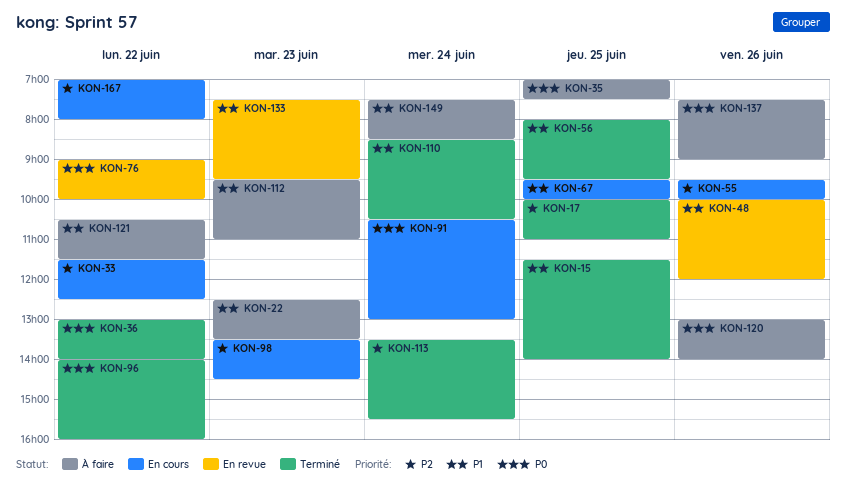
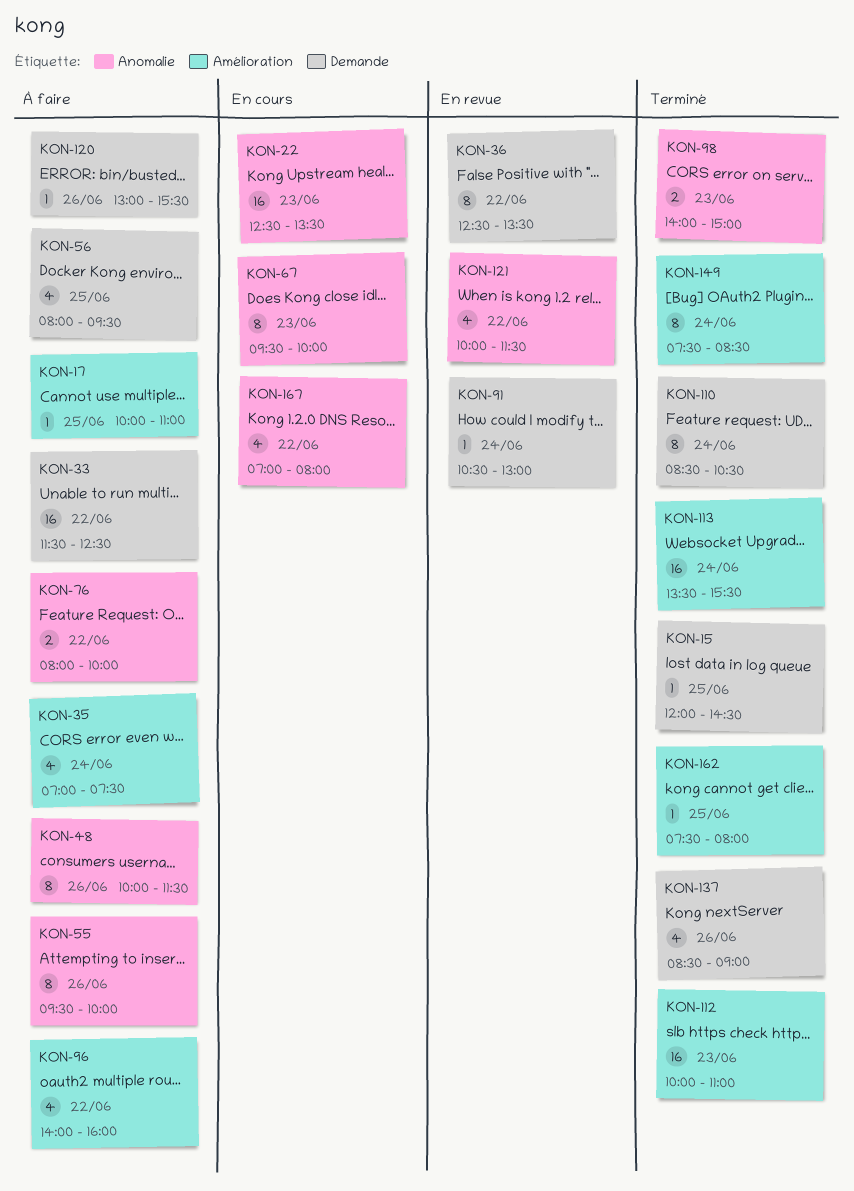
KON-15, begins: 11:30 -> 12:00
KON-15, ends: 14:00 -> 14:30
KON-17, status: Terminé -> À faire
KON-22, status: À faire -> En cours
KON-33, status: En cours -> À faire
KON-35, day: Jun 25 -> Jun 24
KON-36, status: Terminé -> En revue
KON-36, begins: 13:00 -> 12:30
KON-36, ends: 14:00 -> 13:30
KON-48, status: En revue -> À faire
KON-48, ends: 12:00 -> 11:30
KON-55, status: En cours -> À faire
KON-56, status: Terminé -> À faire
KON-67, day: Jun 25 -> Jun 23
KON-76, status: En revue -> À faire
KON-76, begins: 09:00 -> 08:00
KON-91, status: En cours -> En revue
KON-96, status: Terminé -> À faire
KON-98, status: En cours -> Terminé
KON-98, begins: 13:30 -> 14:00
KON-98, ends: 14:30 -> 15:00
KON-112, status: À faire -> Terminé
KON-112, begins: 09:30 -> 10:00
KON-120, ends: 14:00 -> 15:30
KON-121, status: À faire -> En revue
KON-121, begins: 10:30 -> 10:00
KON-133: present -> none
KON-137, status: À faire -> Terminé
KON-137, begins: 07:30 -> 08:30
KON-149, status: À faire -> Terminé
KON-162: none -> present

